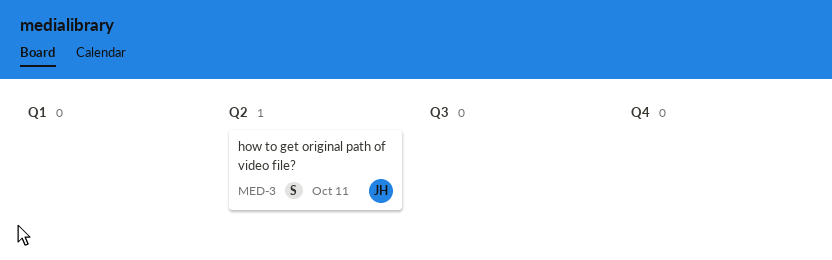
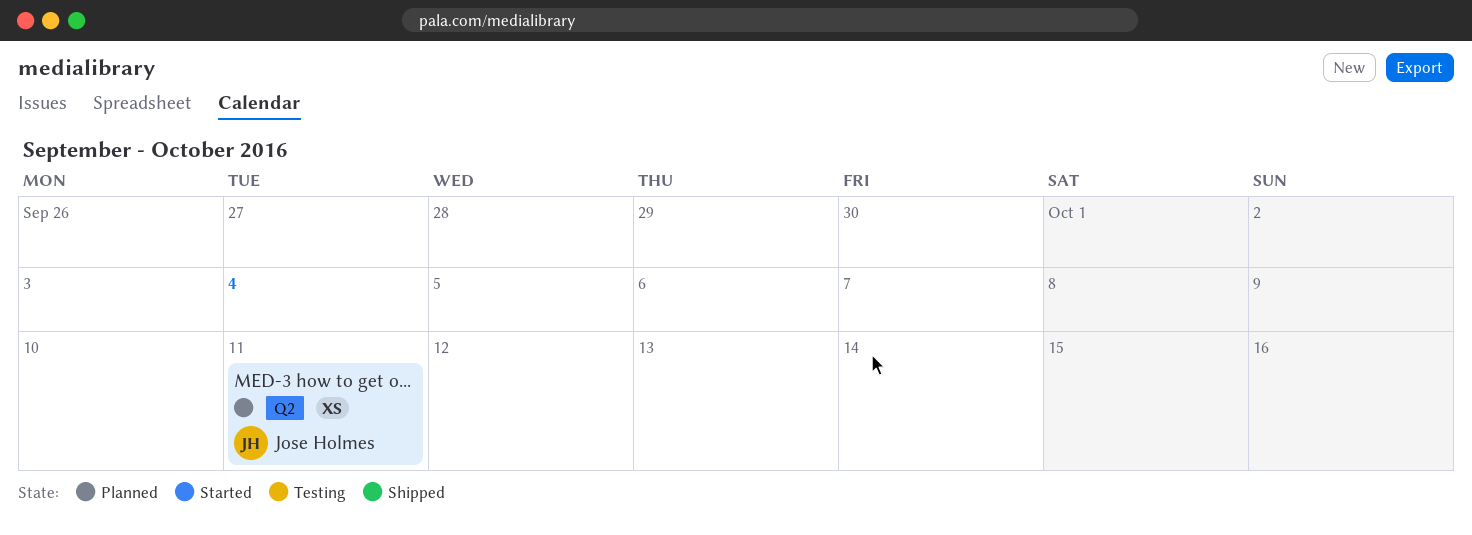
MED-3, estimate: S -> XS

